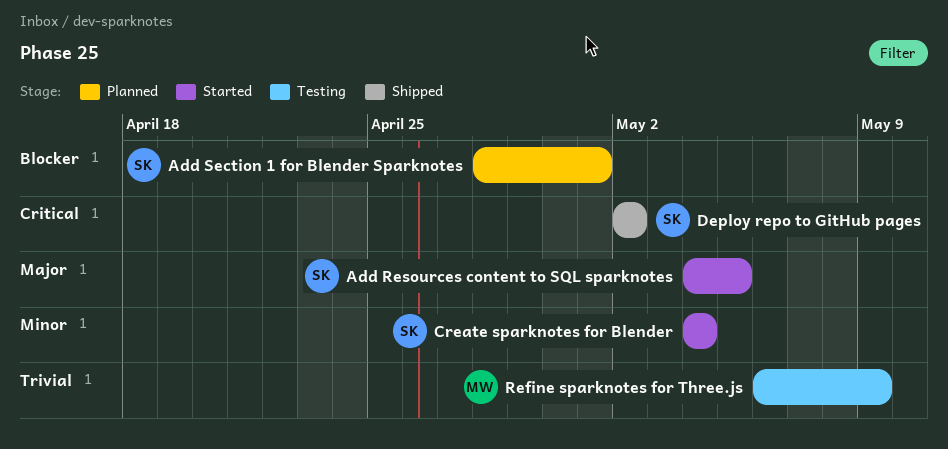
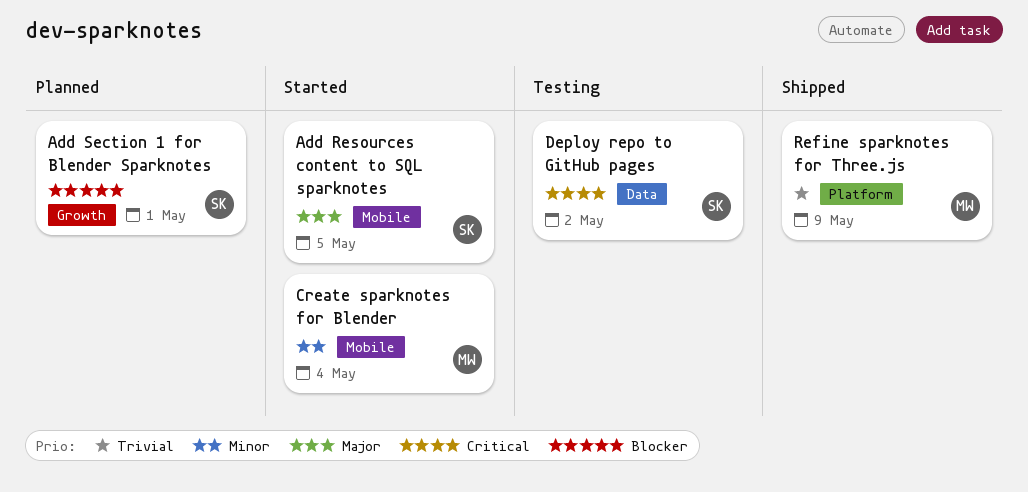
Create sparknotes for Blender, owner: SK -> MW
Deploy repo to GitHub pages, status: Shipped -> Testing
Refine sparknotes for Three.js, status: Testing -> Shipped

